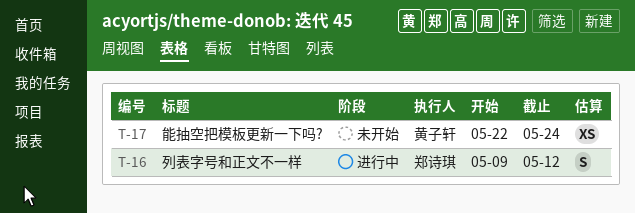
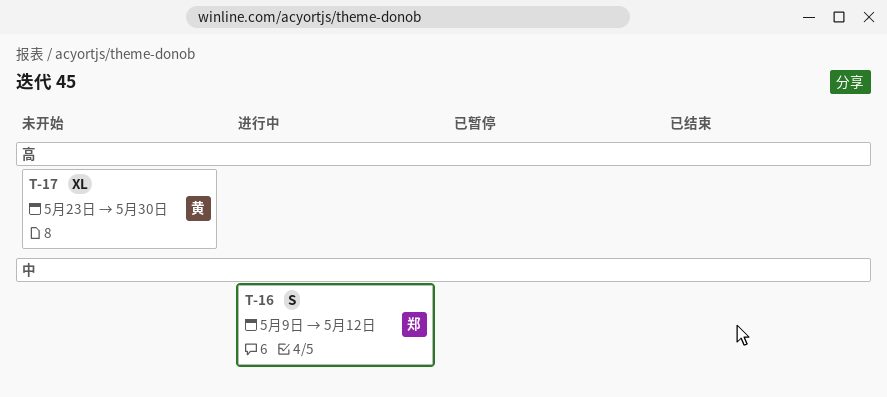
T-17, estimate: XS -> XL
T-17, start: May 22 -> May 23
T-17, due: May 24 -> May 30

